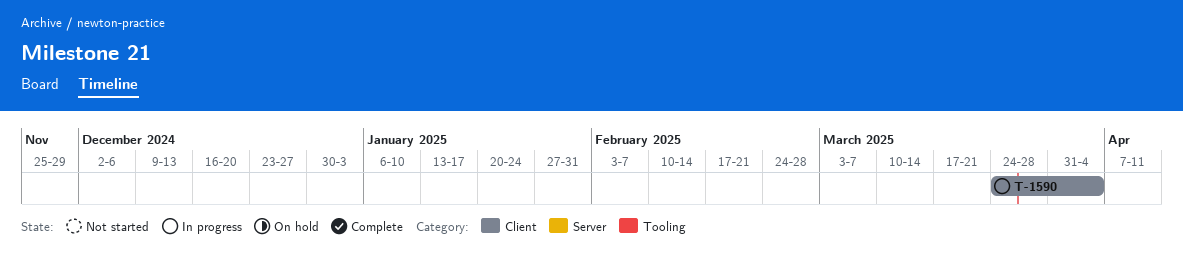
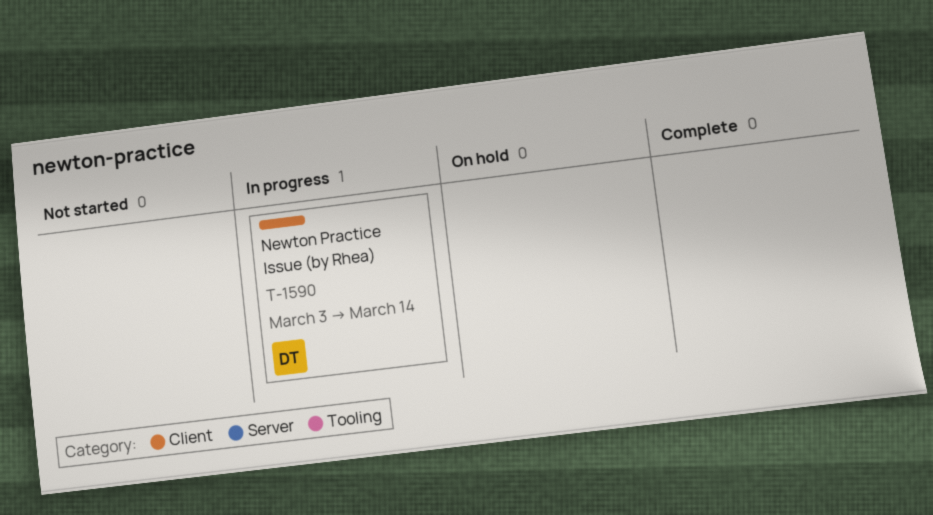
T-1590, start: Mar 24 -> Mar 3
T-1590, due: Apr 4 -> Mar 14

